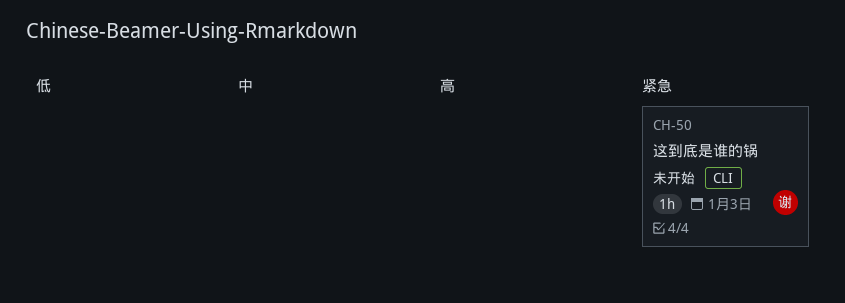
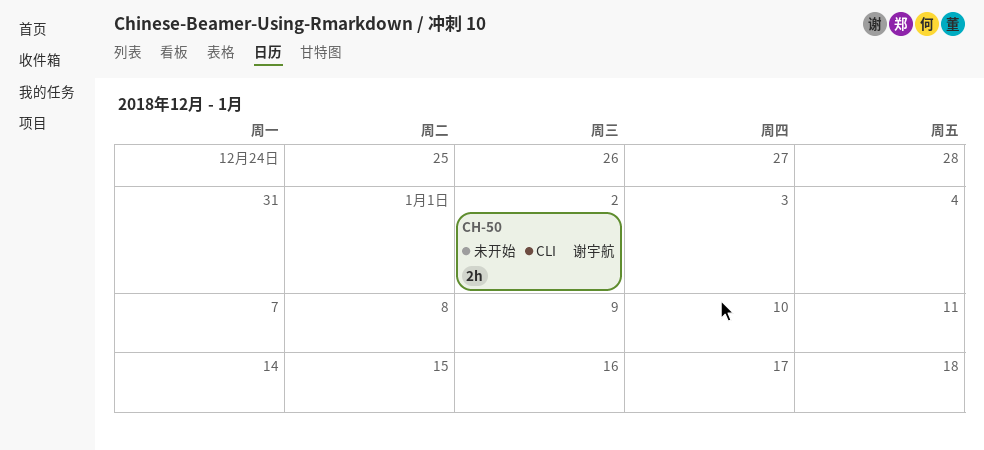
CH-50, estimate: 1h -> 2h
CH-50, due: Jan 3 -> Jan 2

